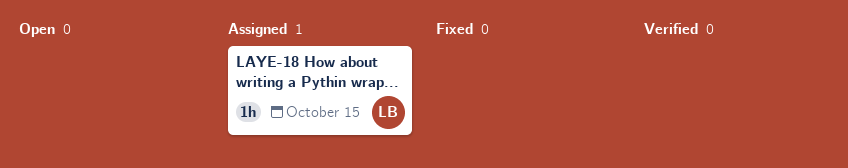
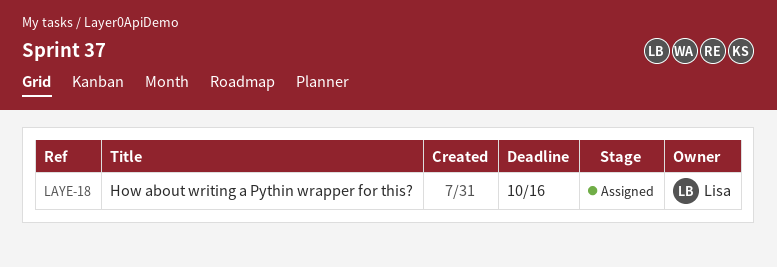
LAYE-18, due: Oct 15 -> Oct 16

